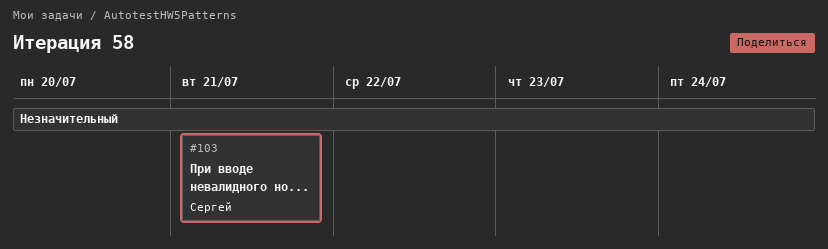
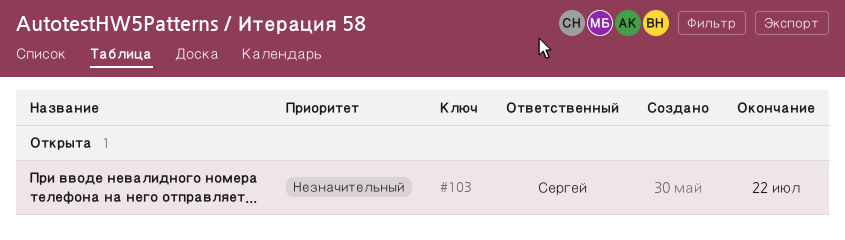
#103, due: Jul 21 -> Jul 22

